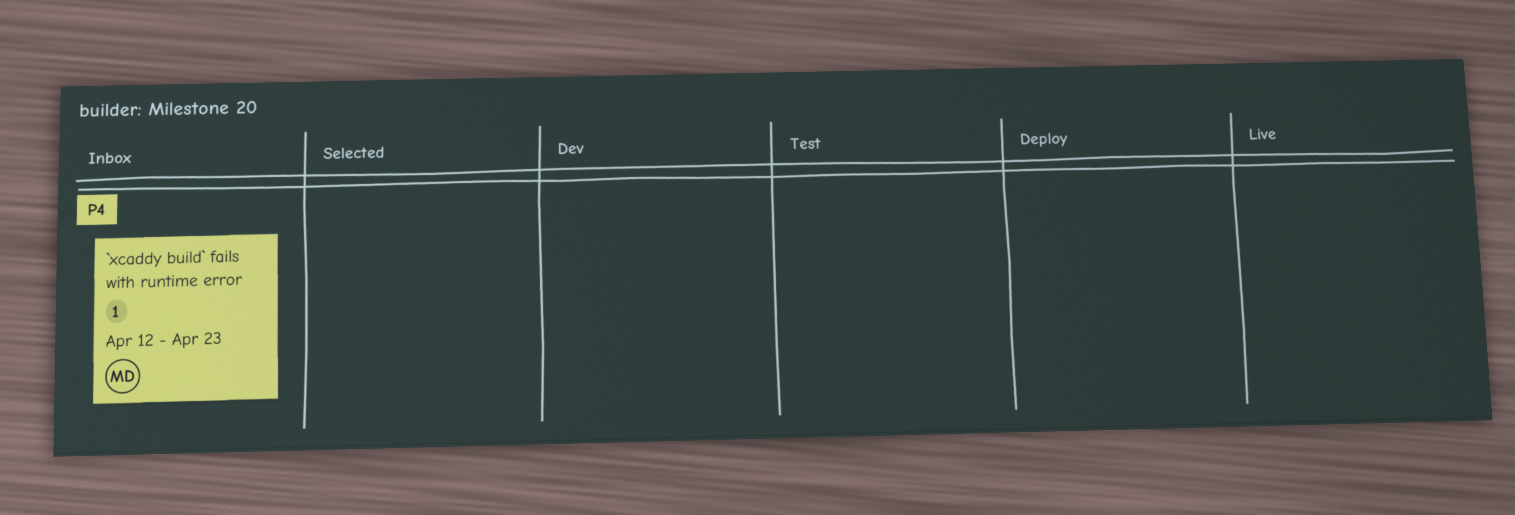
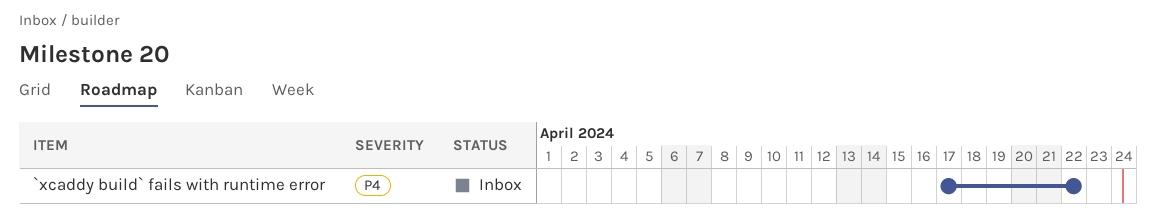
`xcaddy build` fails with runtime error, start: Apr 12 -> Apr 17
`xcaddy build` fails with runtime error, due: Apr 23 -> Apr 22

